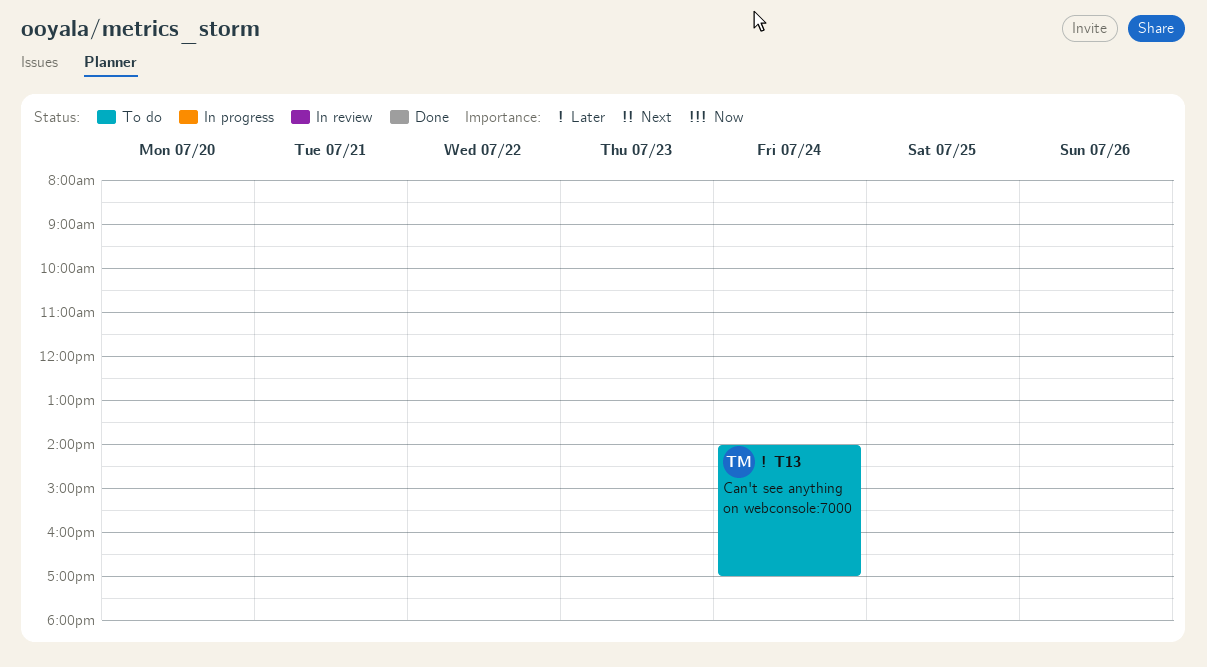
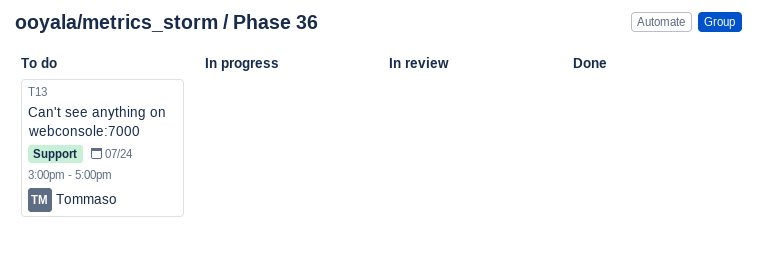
T13, begins: 14:00 -> 15:00

